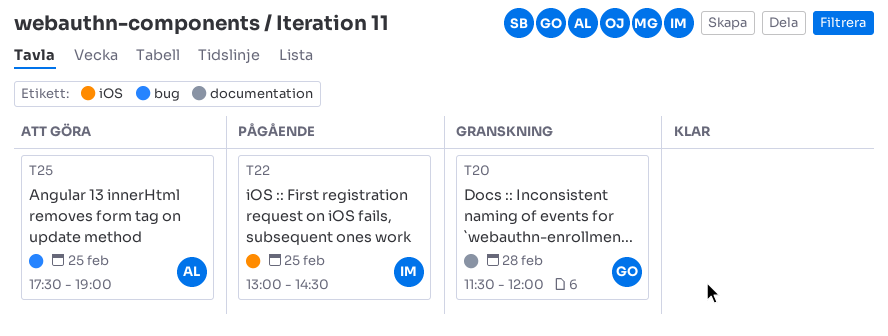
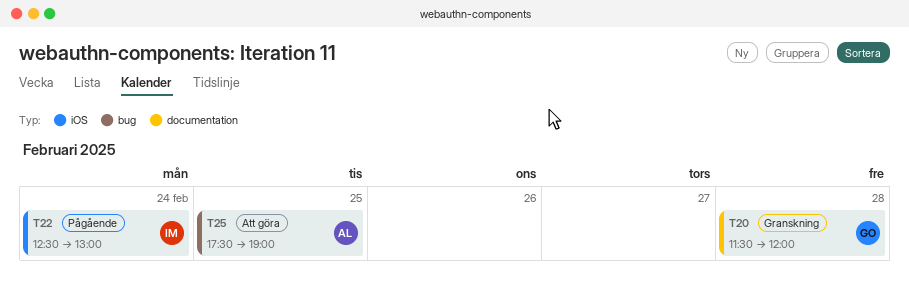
T22, day: Feb 25 -> Feb 24
T22, begins: 13:00 -> 12:30
T22, ends: 14:30 -> 13:00

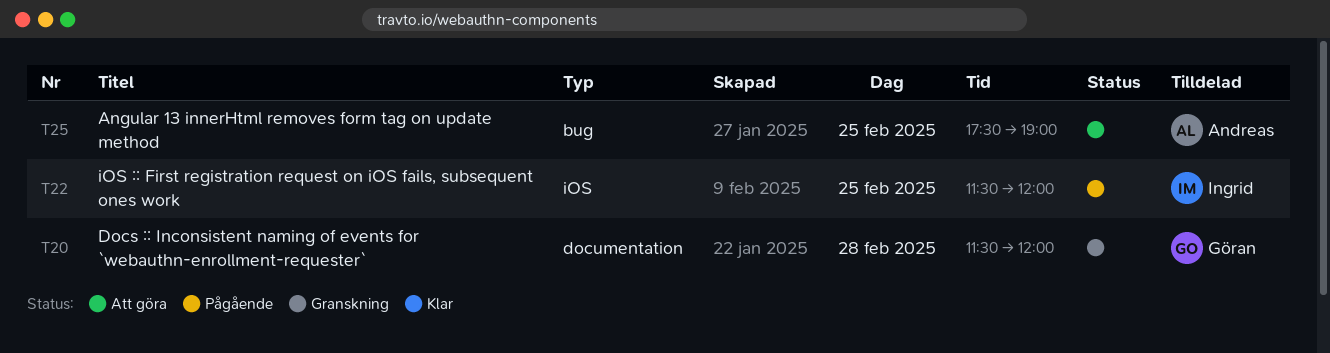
T22, day: Feb 24 -> Feb 25
T22, begins: 12:30 -> 11:30
T22, ends: 13:00 -> 12:00

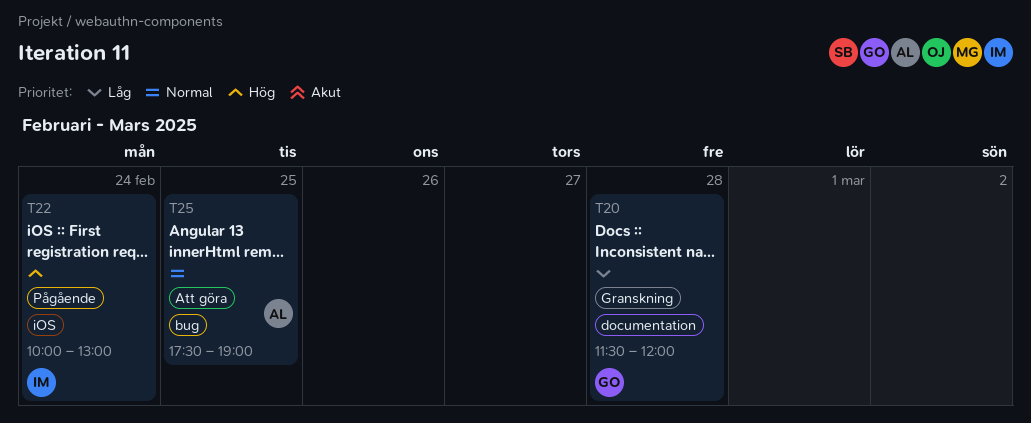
T22, day: Feb 25 -> Feb 24
T22, begins: 11:30 -> 10:00
T22, ends: 12:00 -> 13:00

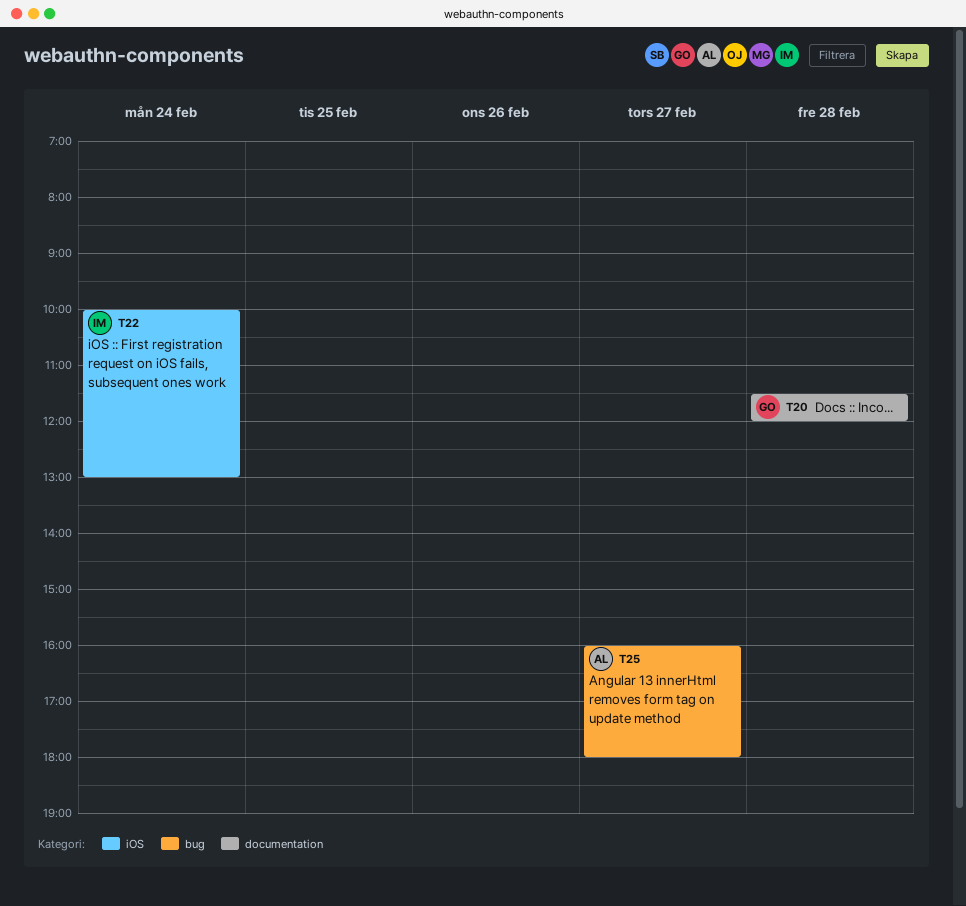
T25, day: Feb 25 -> Feb 27
T25, begins: 17:30 -> 16:00
T25, ends: 19:00 -> 18:00

